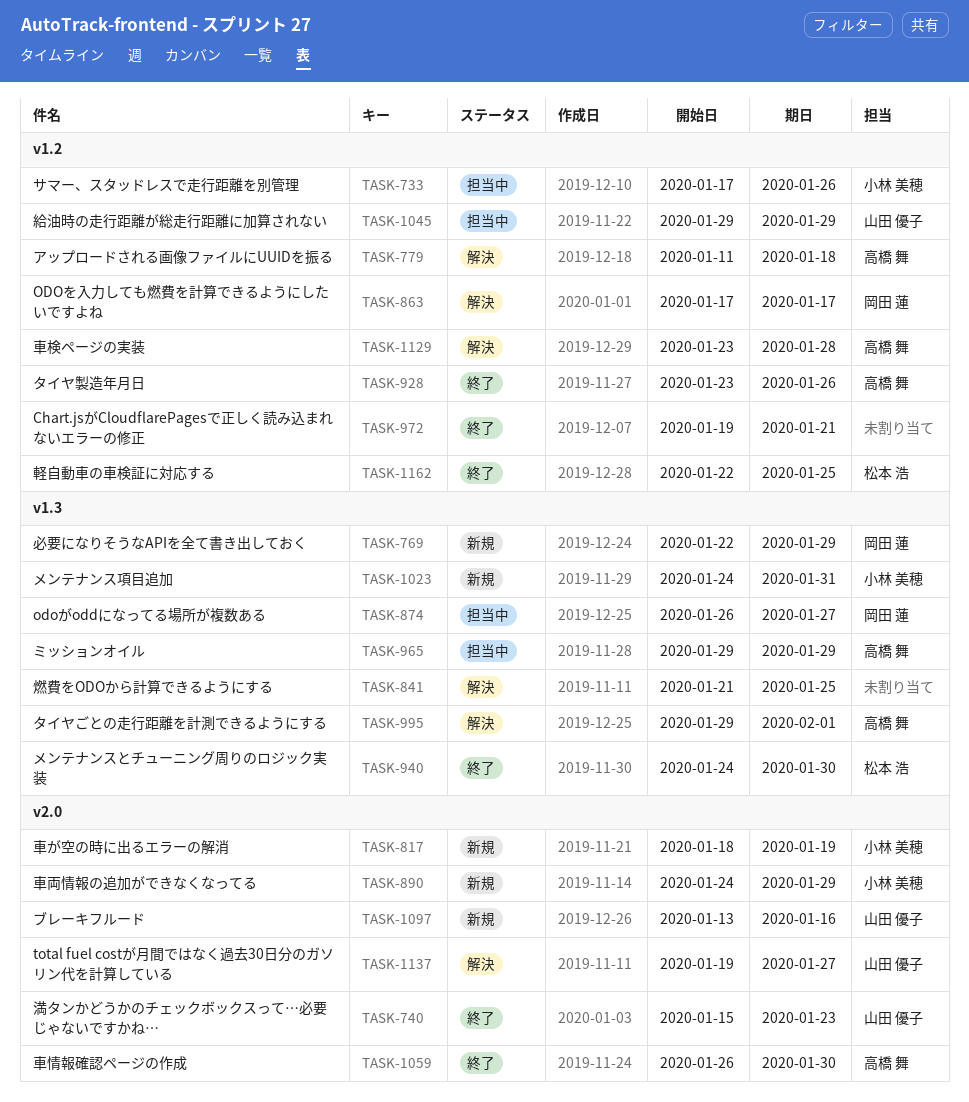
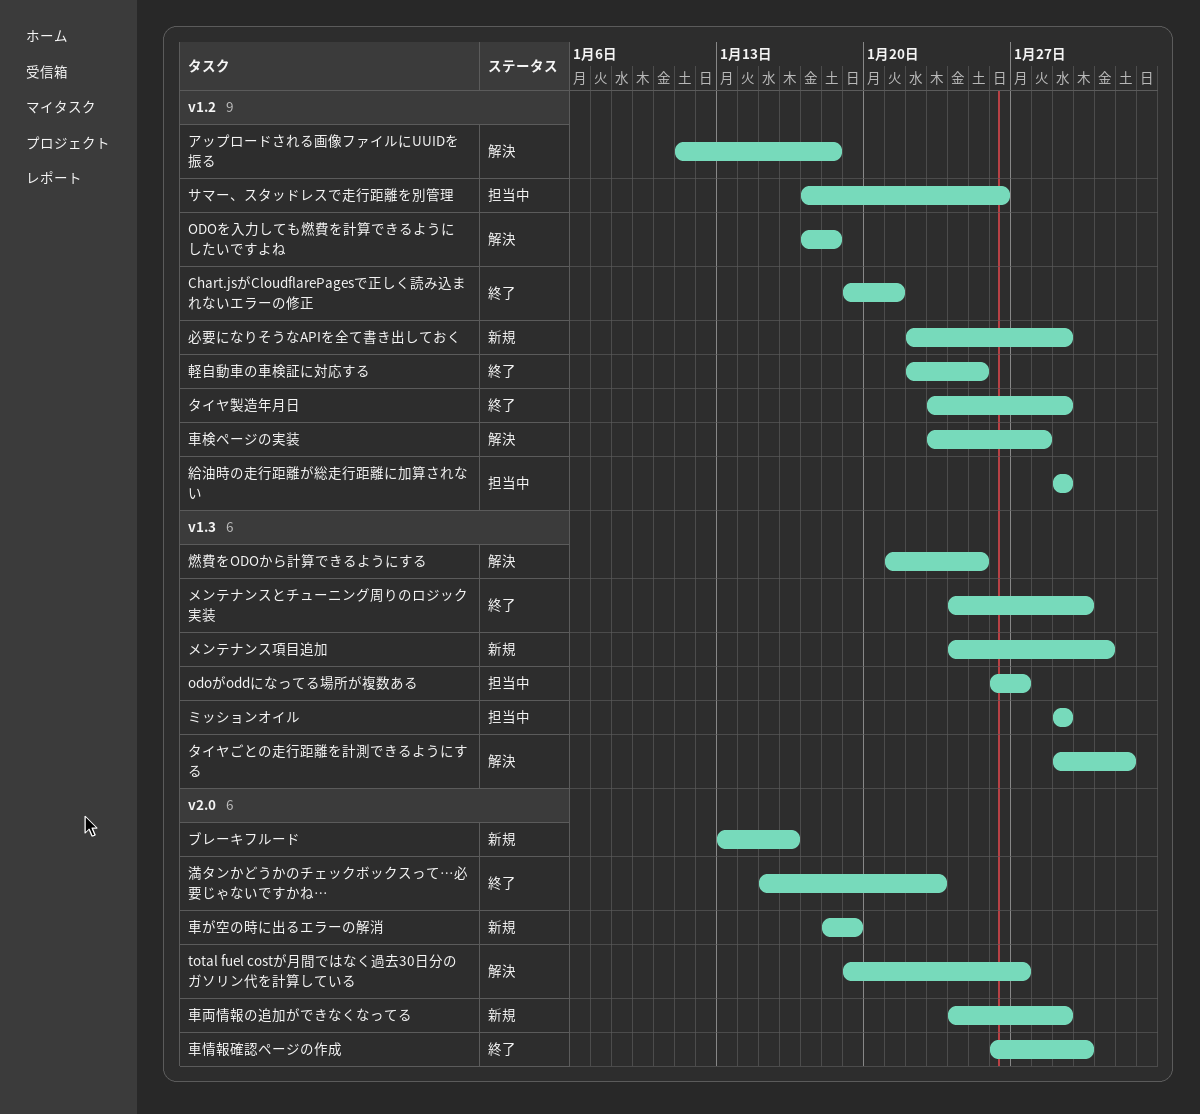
ODOを入力しても燃費を計算できるようにしたいですよね, due: Jan 17 -> Jan 18
タイヤ製造年月日, due: Jan 26 -> Jan 29
必要になりそうなAPIを全て書き出しておく, label: v1.3 -> v1.2

